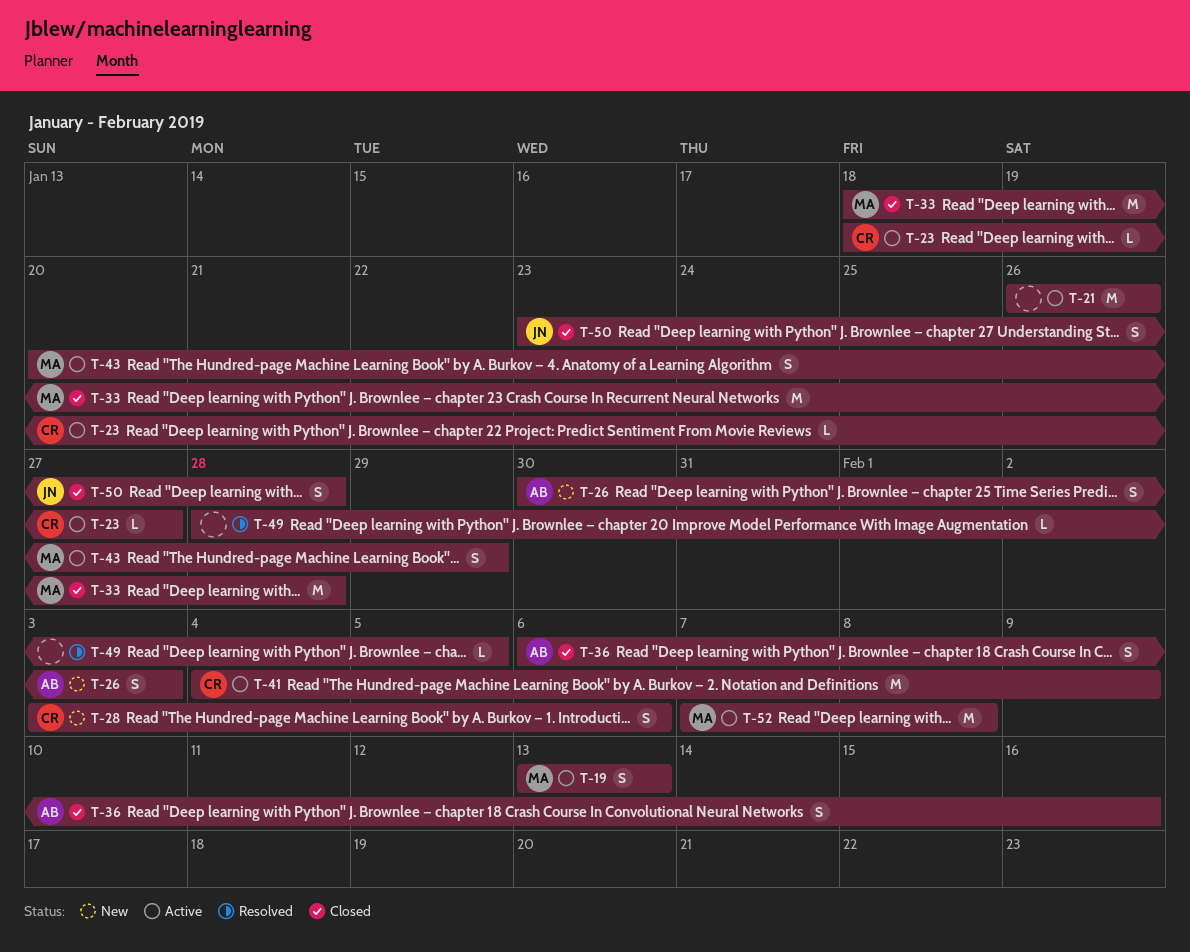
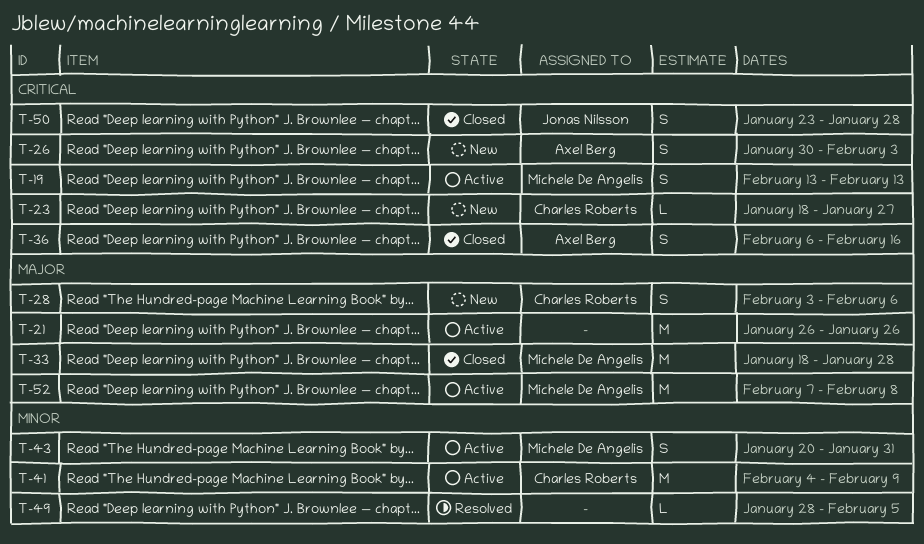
T-23, status: Active -> New
T-43, due: Jan 29 -> Jan 31

